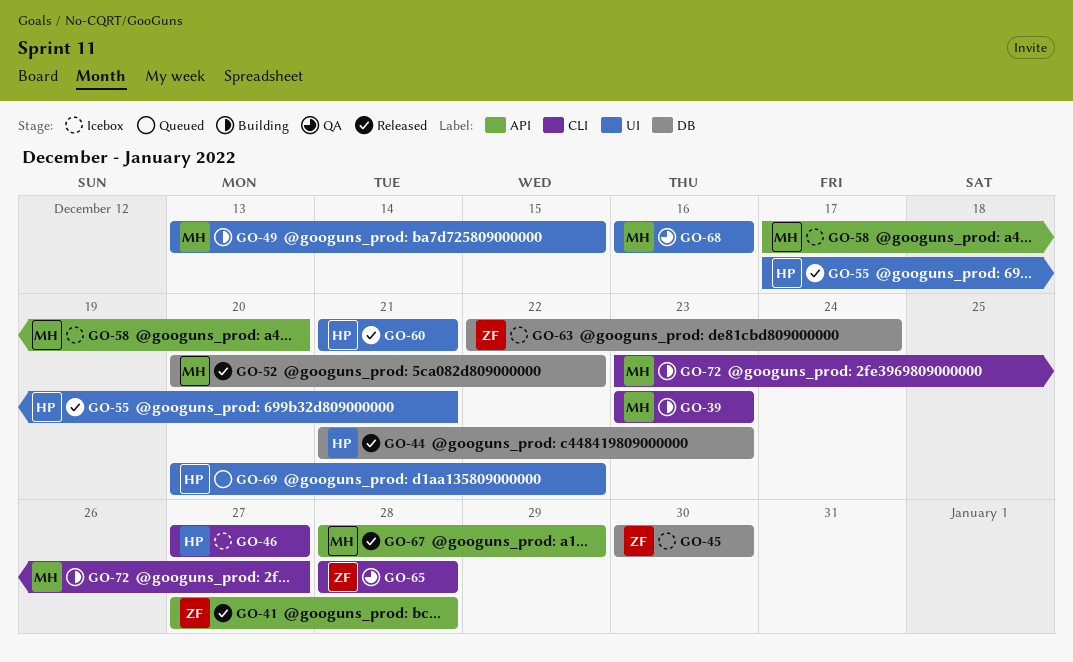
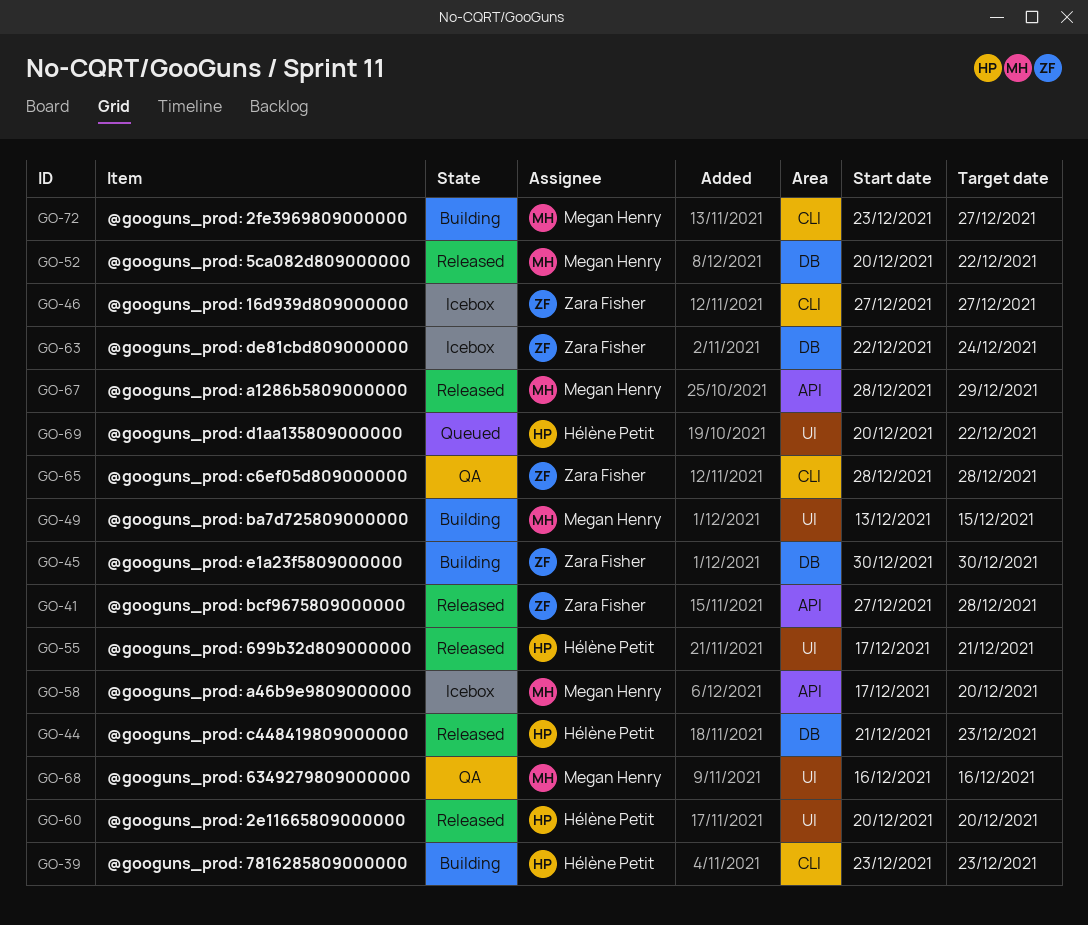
GO-39, owner: Megan Henry -> Hélène Petit
GO-45, status: Icebox -> Building
GO-46, owner: Hélène Petit -> Zara Fisher
GO-60, start: Dec 21 -> Dec 20
GO-60, due: Dec 21 -> Dec 20

